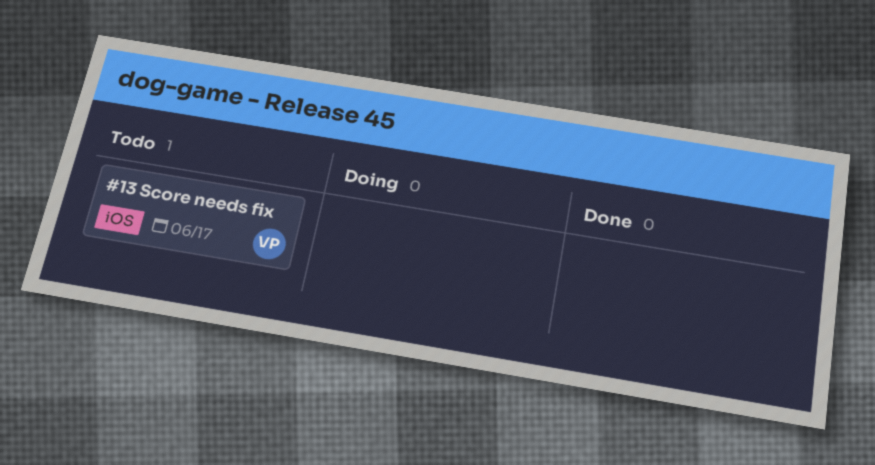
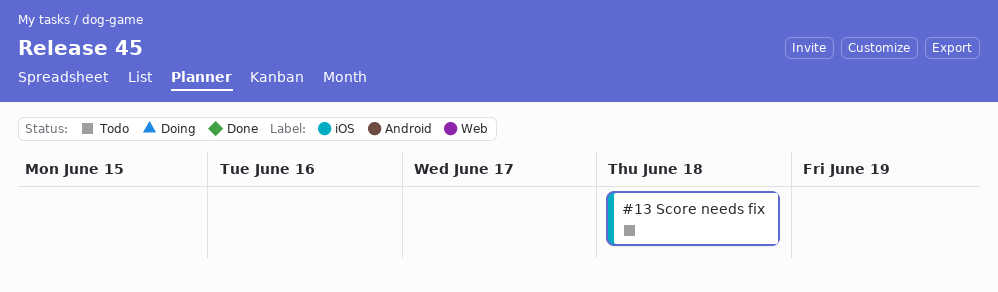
#13, due: Jun 17 -> Jun 18

